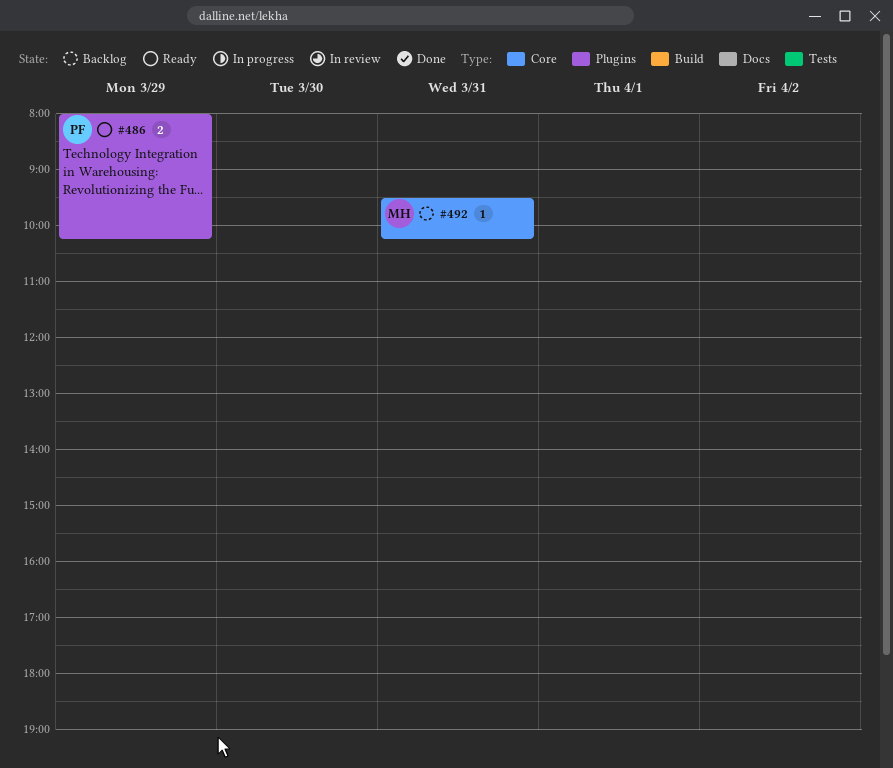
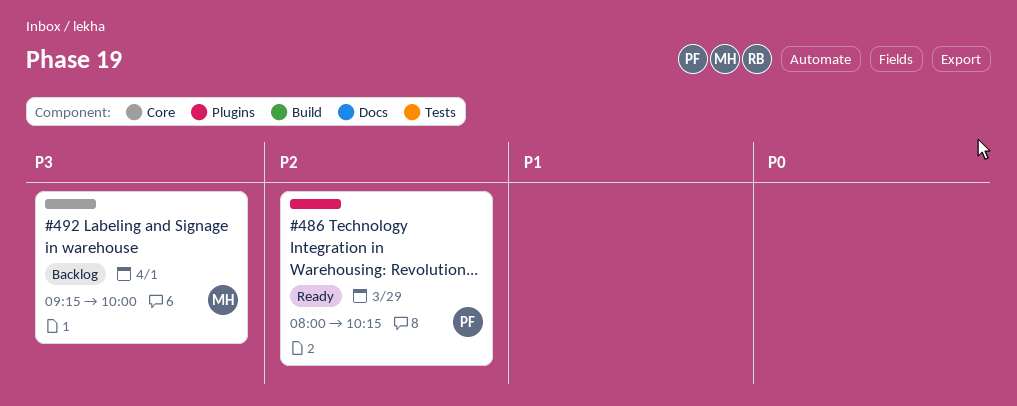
#492, day: Mar 31 -> Apr 1
#492, begins: 09:30 -> 09:15
#492, ends: 10:15 -> 10:00

